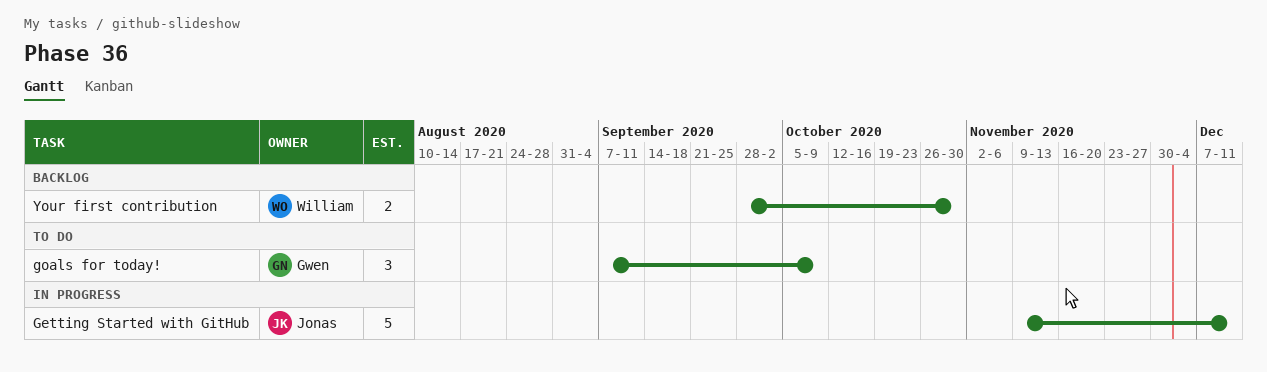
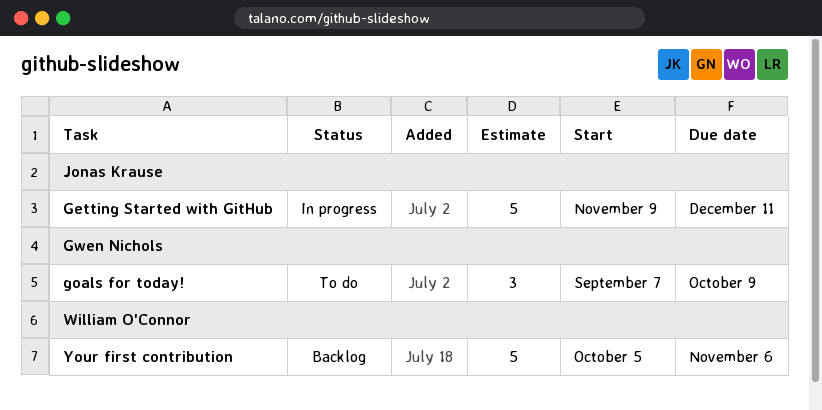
Your first contribution, estimate: 2 -> 5
Your first contribution, start: Sep 28 -> Oct 5
Your first contribution, due: Oct 30 -> Nov 6

